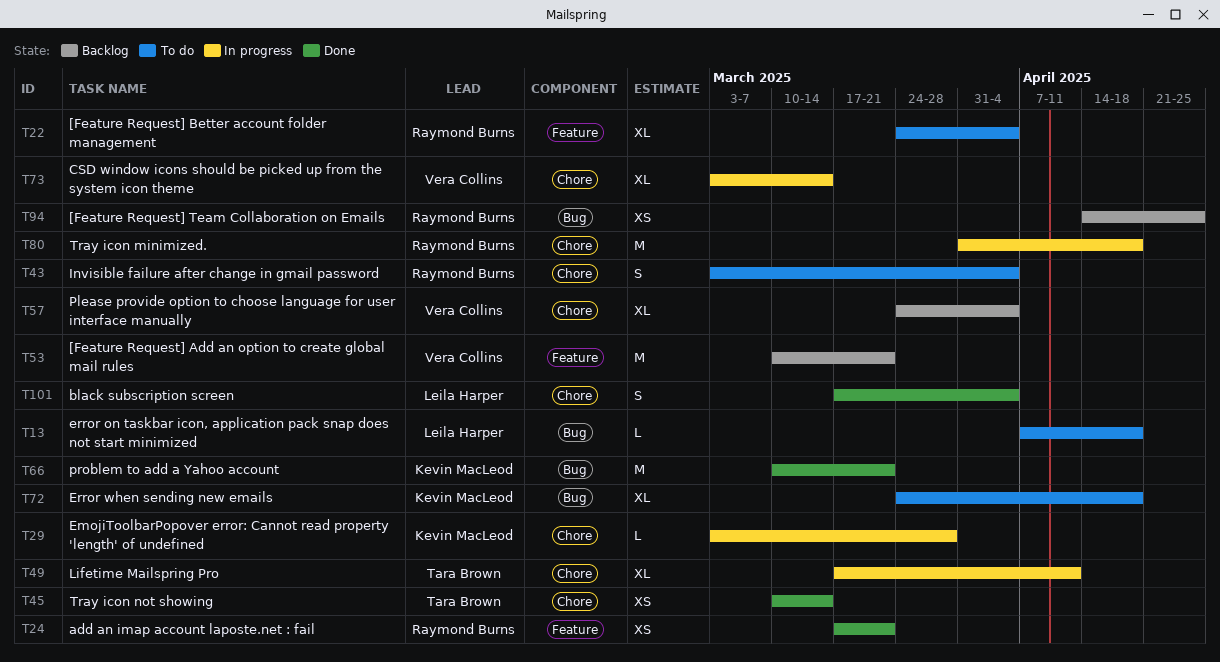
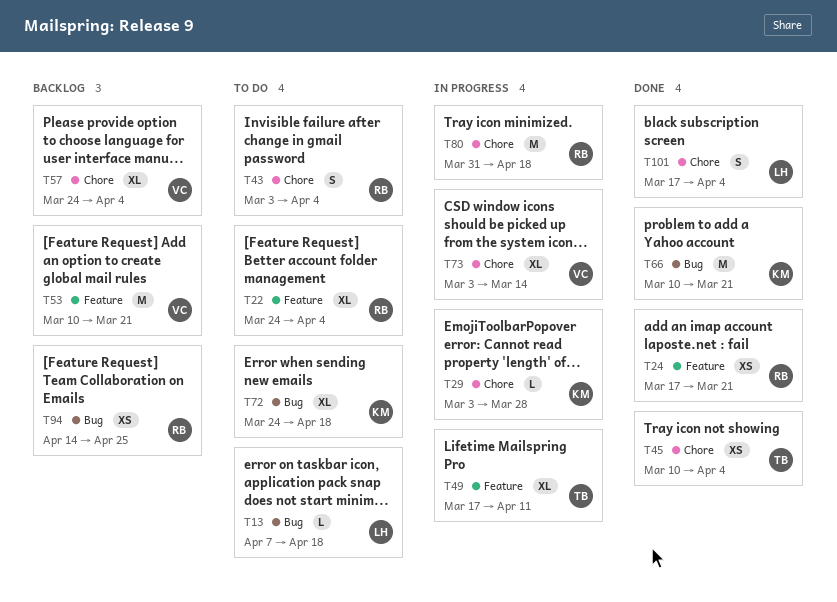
T45, due: Mar 14 -> Apr 4
T49, label: Chore -> Feature

